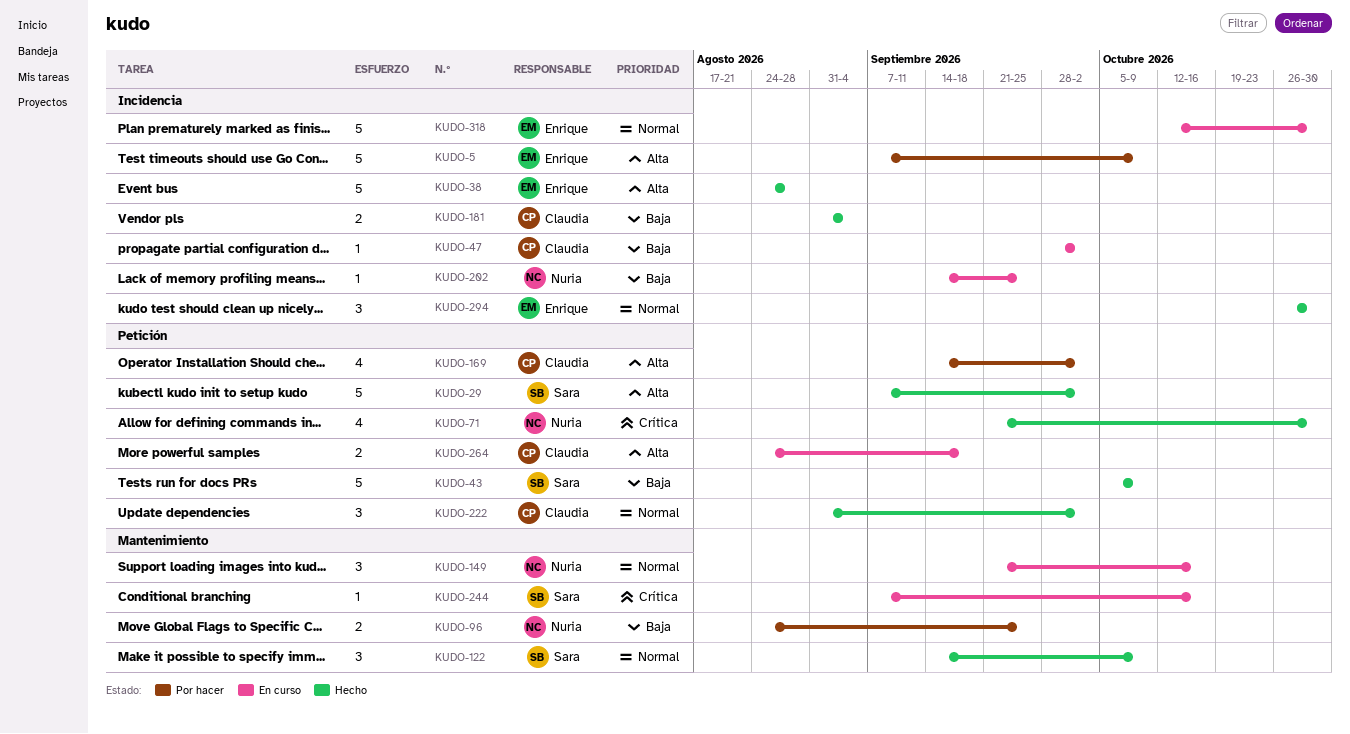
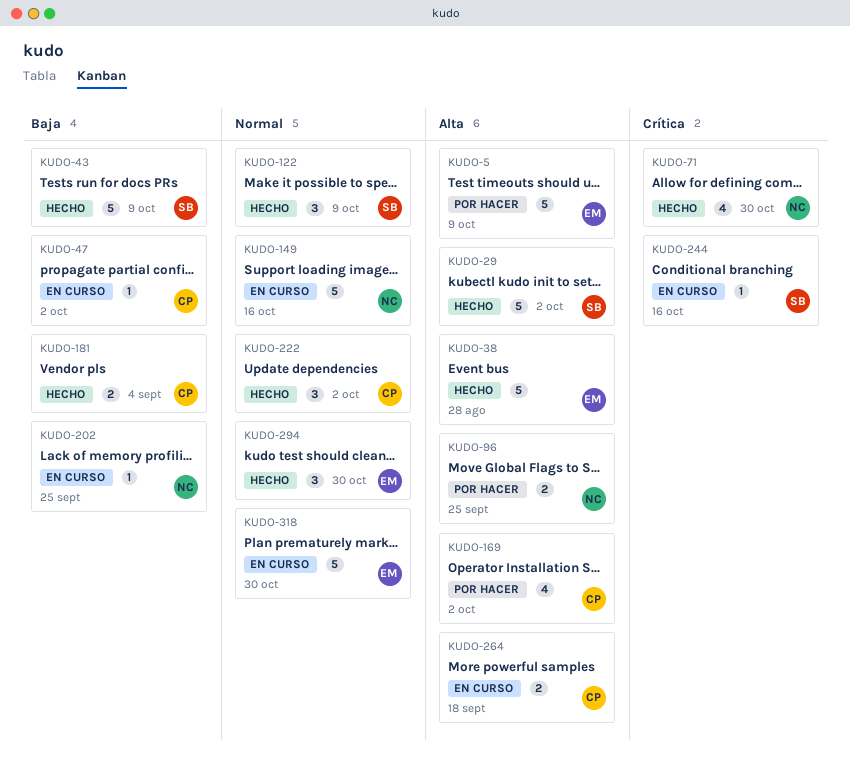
KUDO-96, priority: Baja -> Alta
KUDO-149, estimate: 3 -> 5

